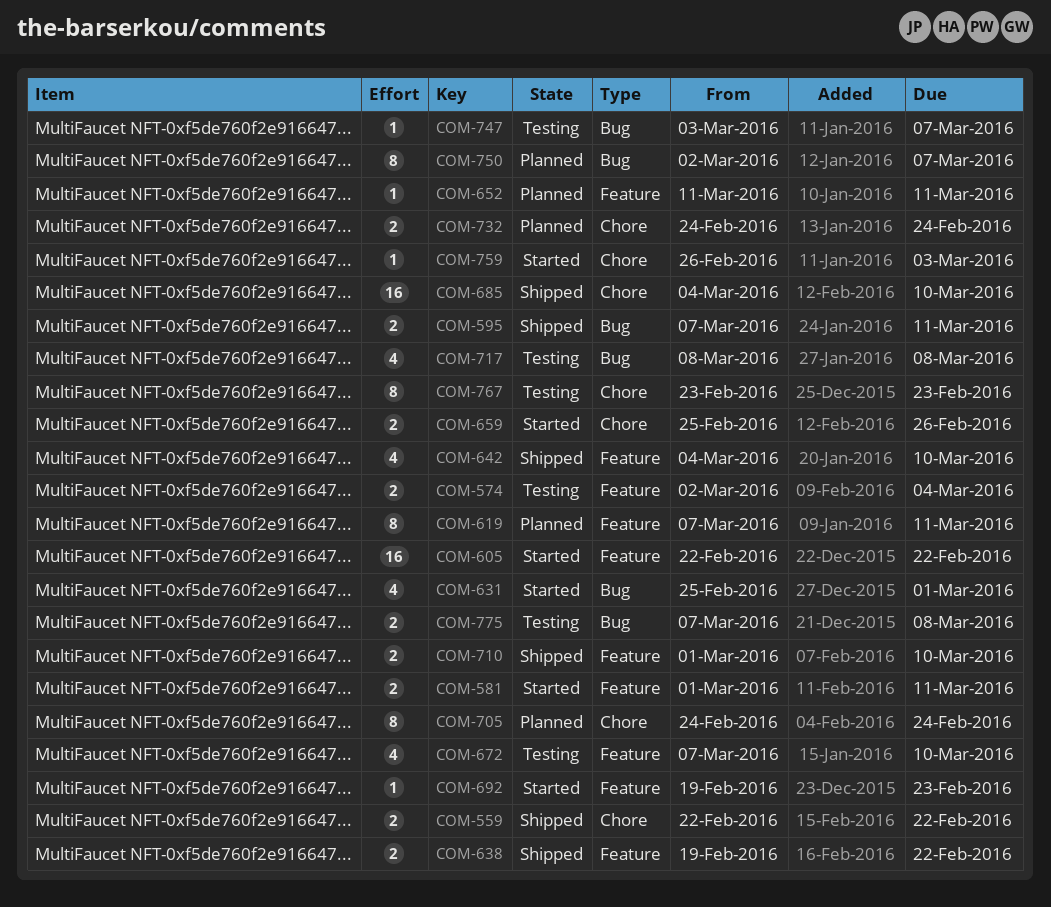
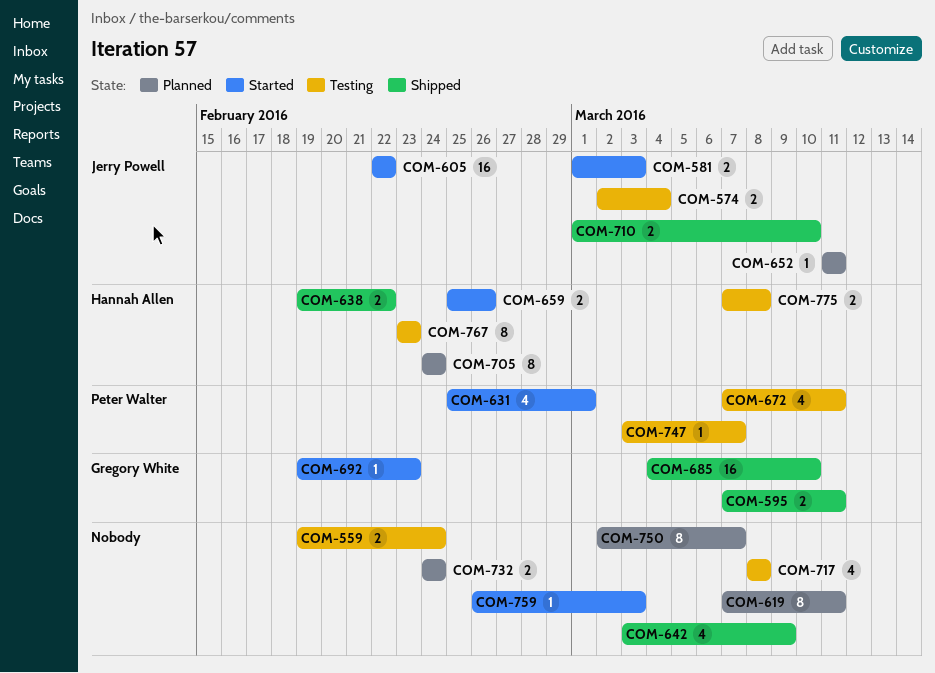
COM-559, status: Shipped -> Testing
COM-559, start: Feb 22 -> Feb 19
COM-559, due: Feb 22 -> Feb 24
COM-581, due: Mar 11 -> Mar 3
COM-642, start: Mar 4 -> Mar 3
COM-642, due: Mar 10 -> Mar 9
COM-672, due: Mar 10 -> Mar 11

